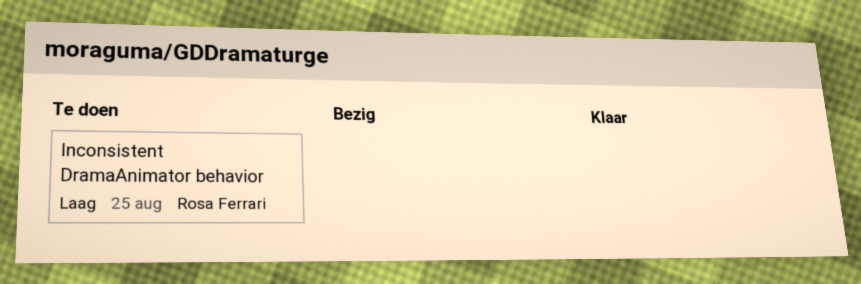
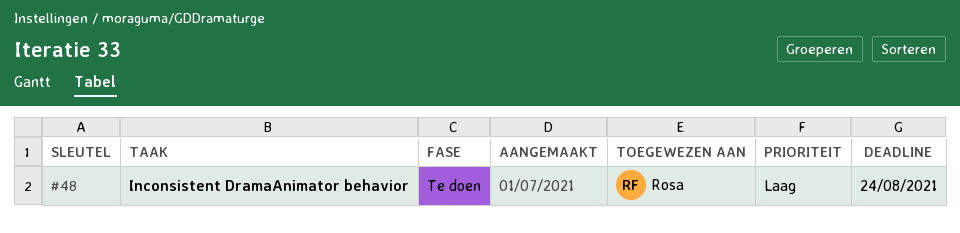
Inconsistent DramaAnimator behavior, due: Aug 25 -> Aug 24

